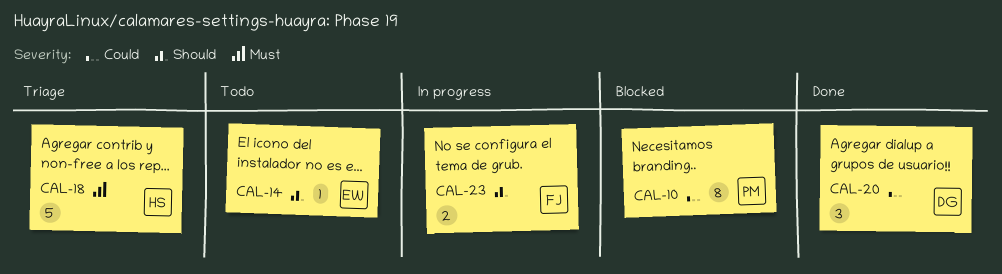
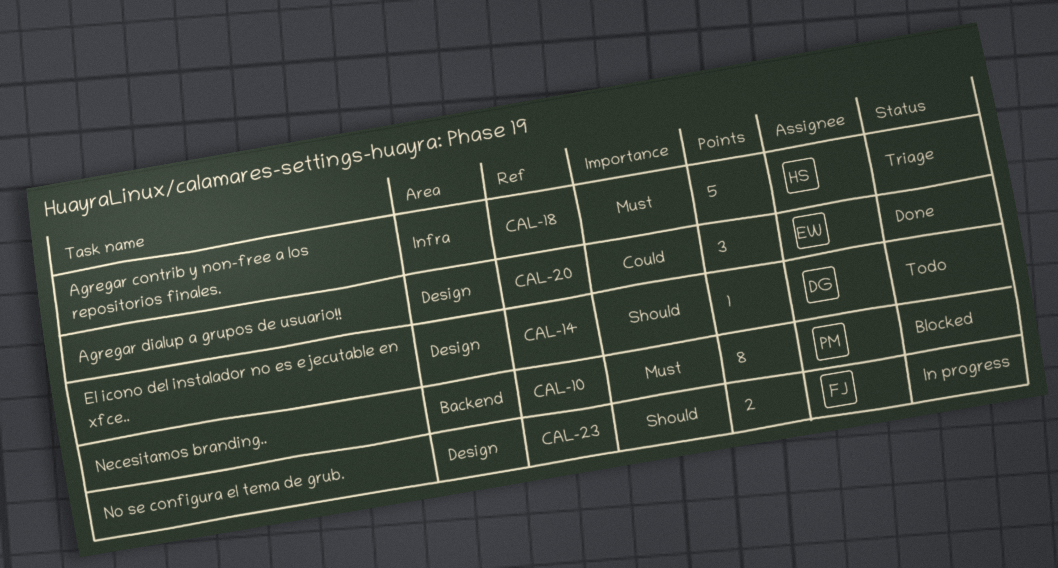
CAL-10, priority: Could -> Must
CAL-14, owner: EW -> DG
CAL-20, owner: DG -> EW

